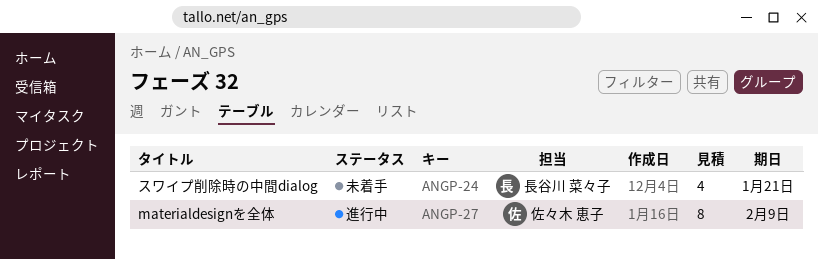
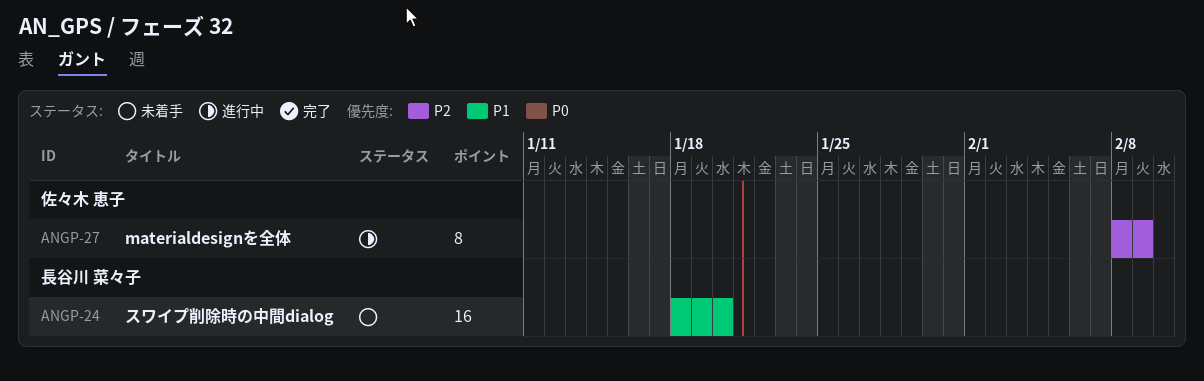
ANGP-24, estimate: 4 -> 16
ANGP-24, due: Jan 21 -> Jan 20

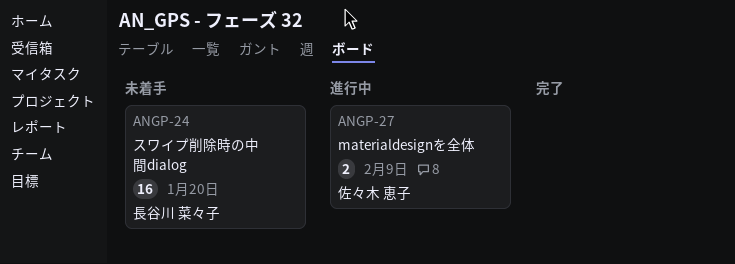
ANGP-27, estimate: 8 -> 2

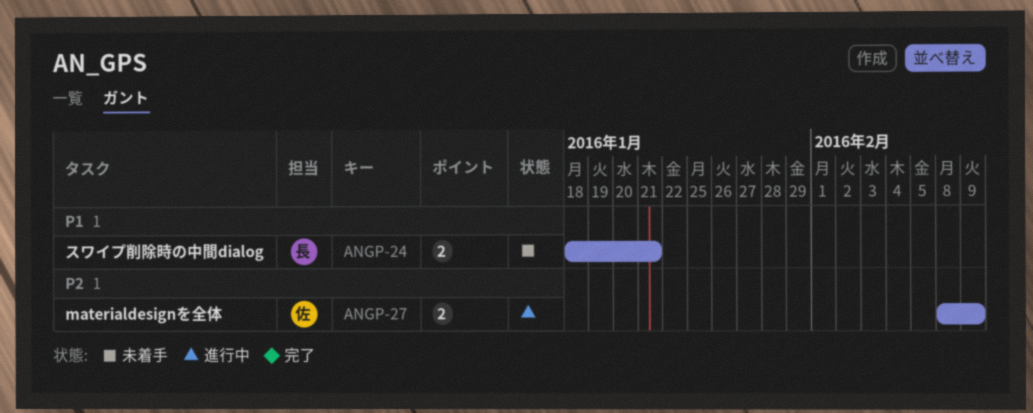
ANGP-24, estimate: 16 -> 2
ANGP-24, due: Jan 20 -> Jan 21

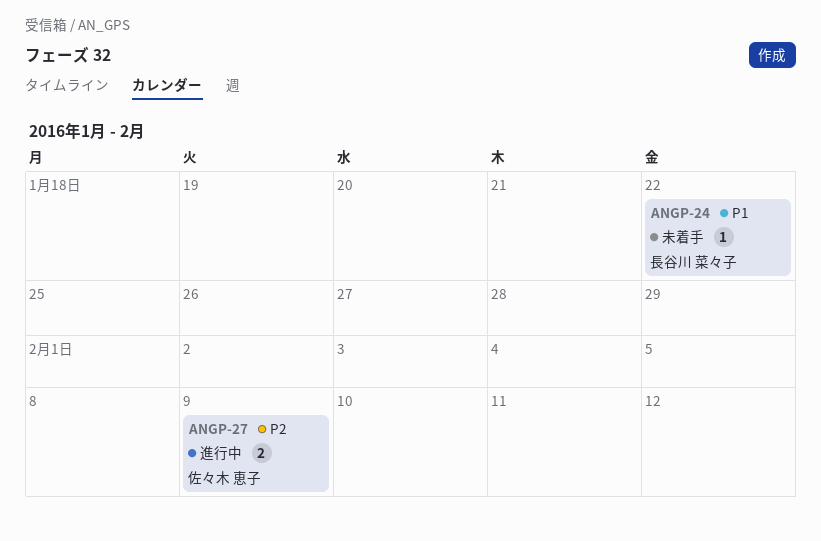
ANGP-24, estimate: 2 -> 1
ANGP-24, due: Jan 21 -> Jan 22

